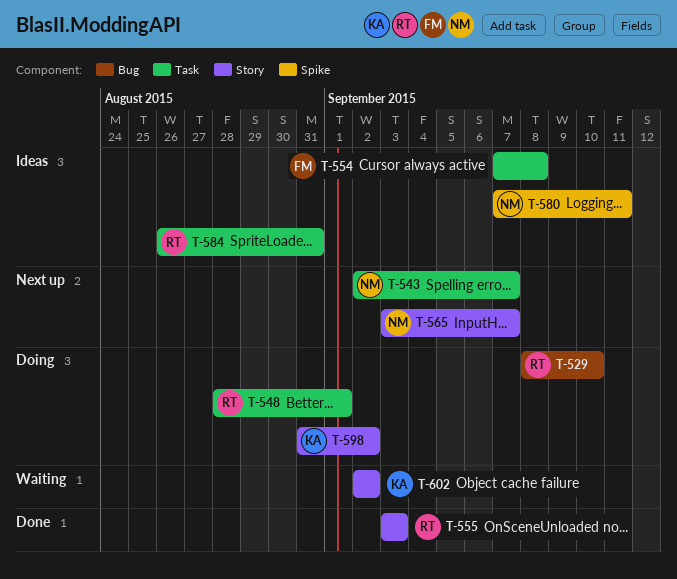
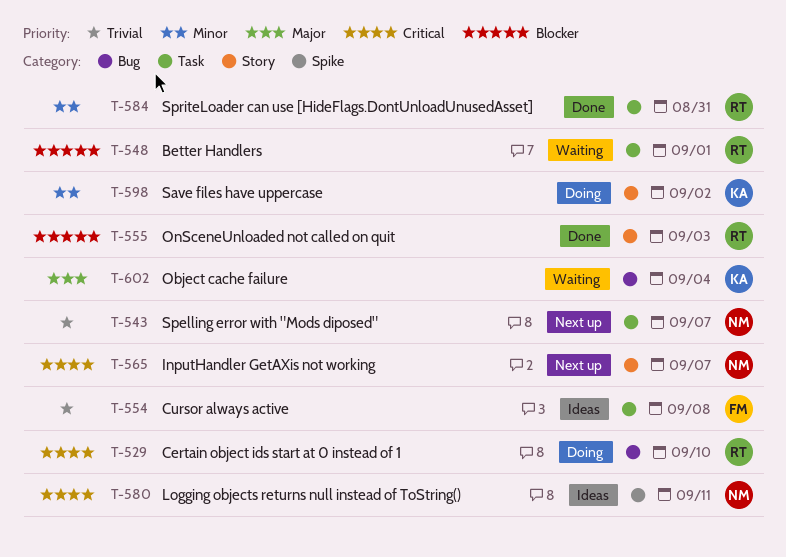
T-548, status: Doing -> Waiting
T-584, status: Ideas -> Done
T-602, label: Story -> Bug
T-602, due: Sep 2 -> Sep 4

